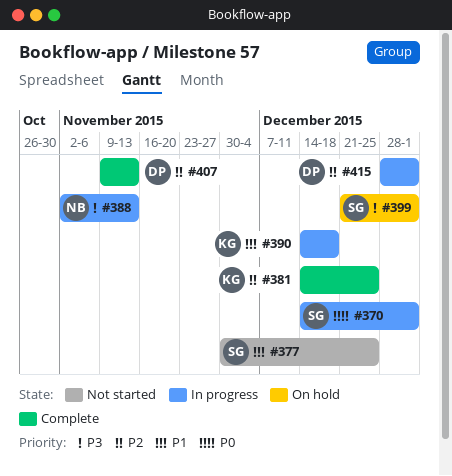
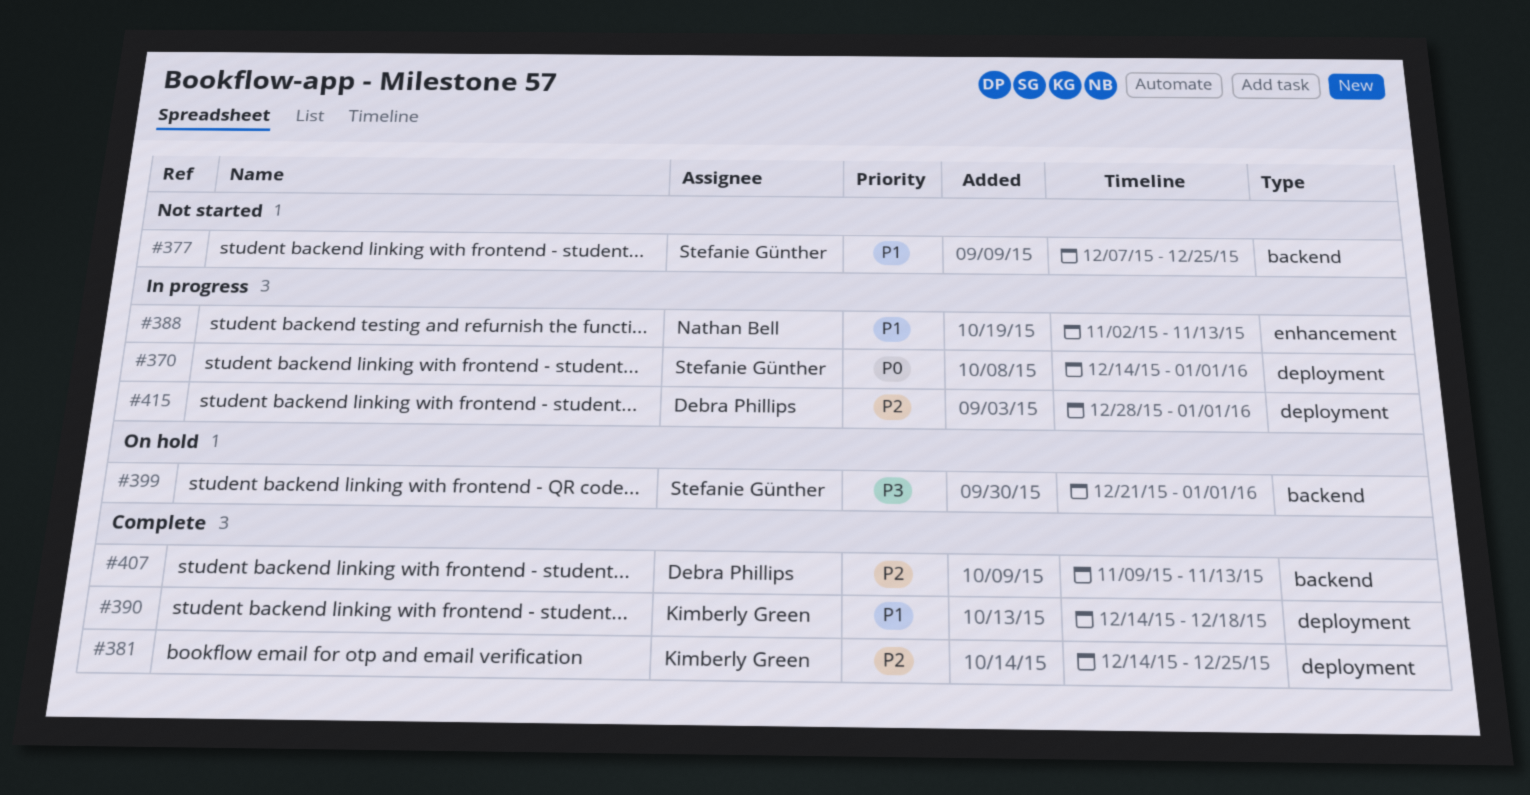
#377, start: Nov 30 -> Dec 7
#388, priority: P3 -> P1
#390, status: In progress -> Complete

